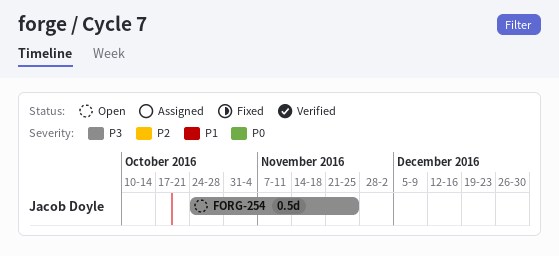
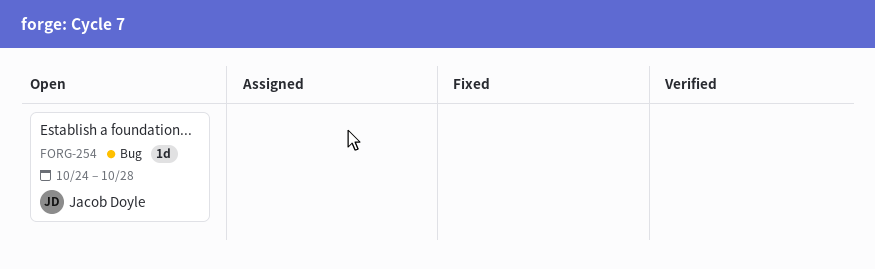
FORG-254, estimate: 0.5d -> 1d
FORG-254, due: Nov 25 -> Oct 28

